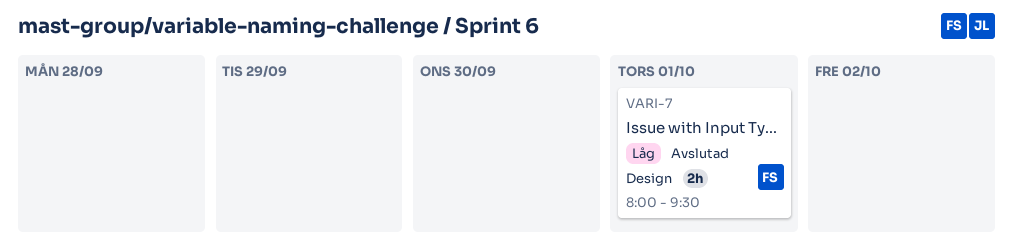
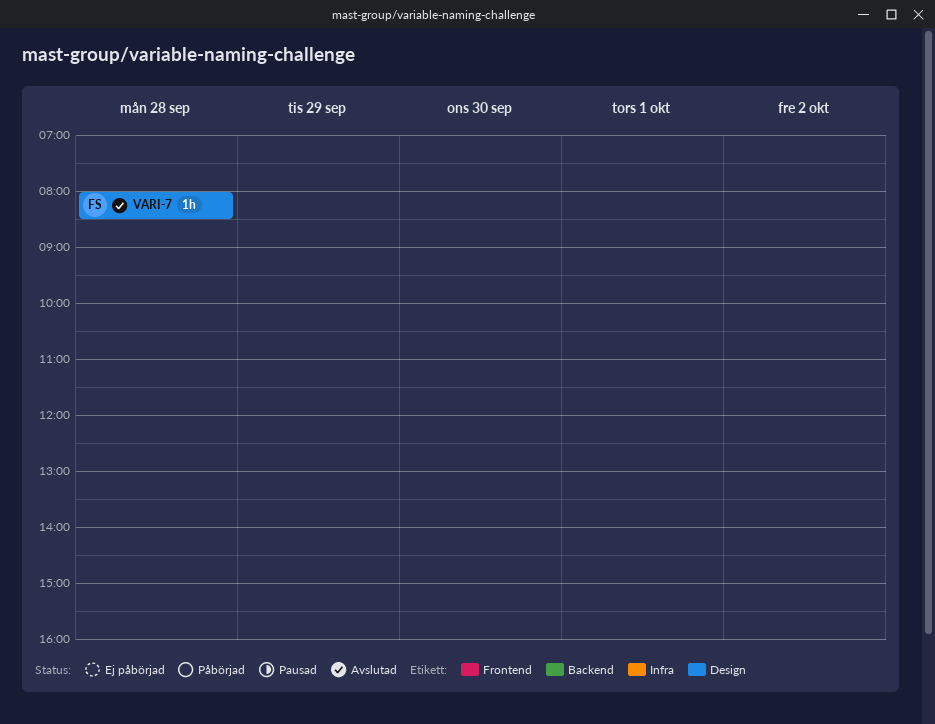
VARI-7, estimate: 2h -> 1h
VARI-7, day: Oct 1 -> Sep 28
VARI-7, ends: 09:30 -> 08:30

